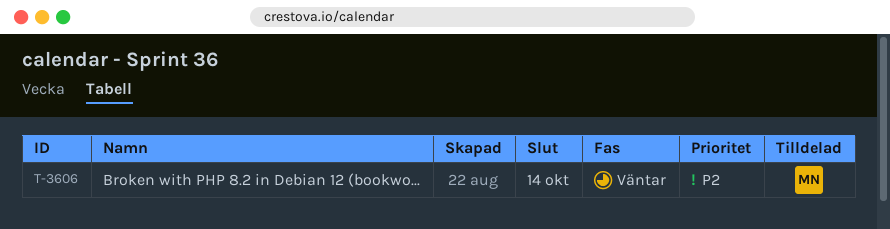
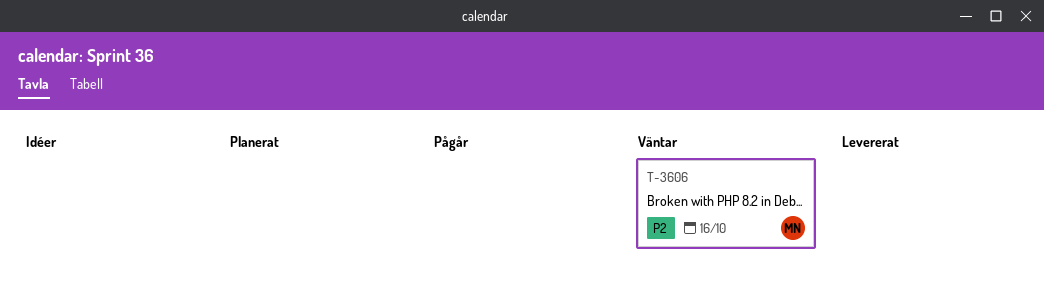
T-3606, due: Oct 14 -> Oct 16

